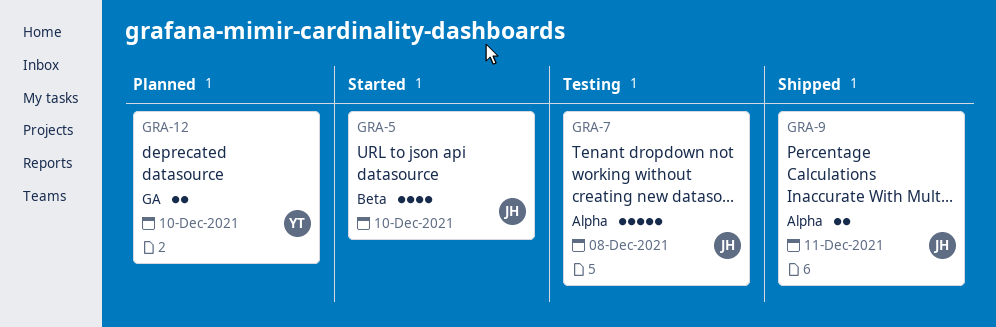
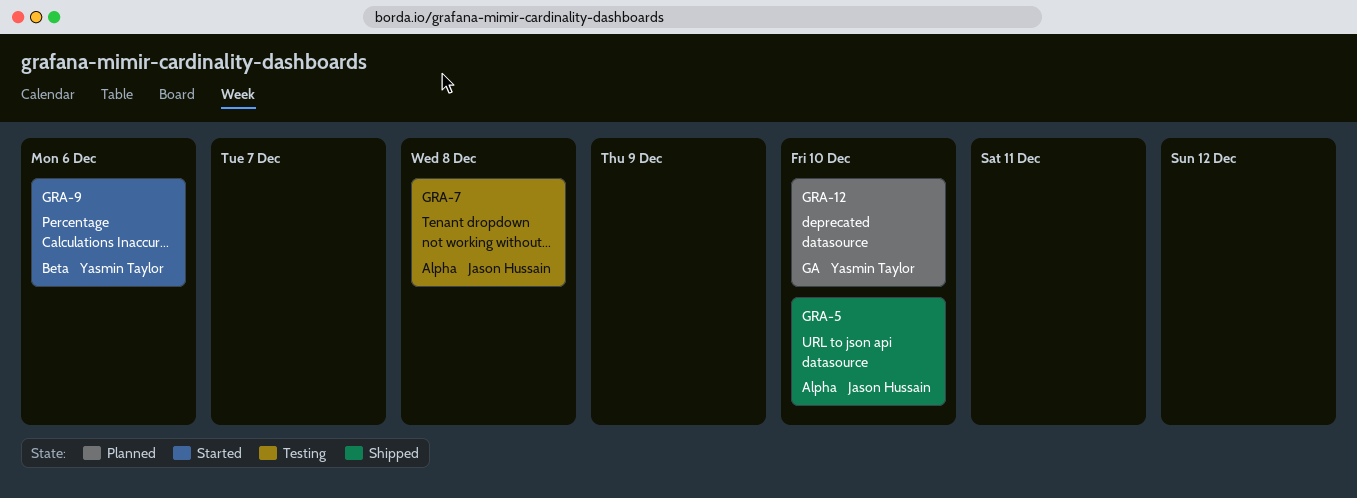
GRA-5, status: Started -> Shipped
GRA-5, label: Beta -> Alpha
GRA-9, status: Shipped -> Started
GRA-9, owner: Jason Hussain -> Yasmin Taylor
GRA-9, label: Alpha -> Beta
GRA-9, due: Dec 11 -> Dec 6

